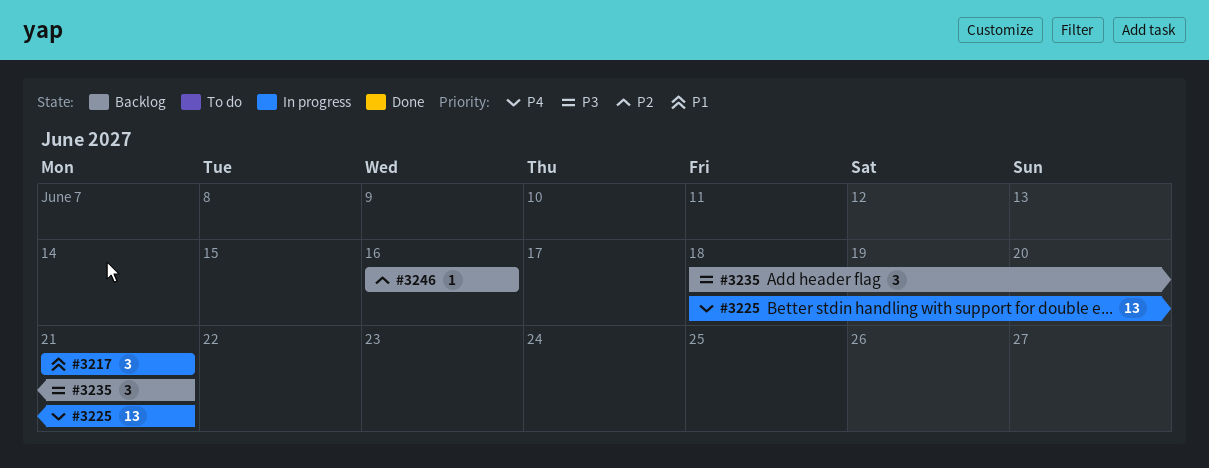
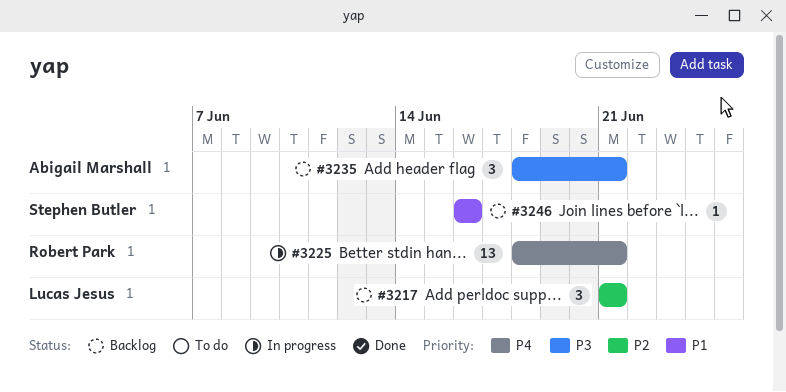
#3217, status: In progress -> Backlog
#3217, priority: P1 -> P2
#3246, priority: P2 -> P1

